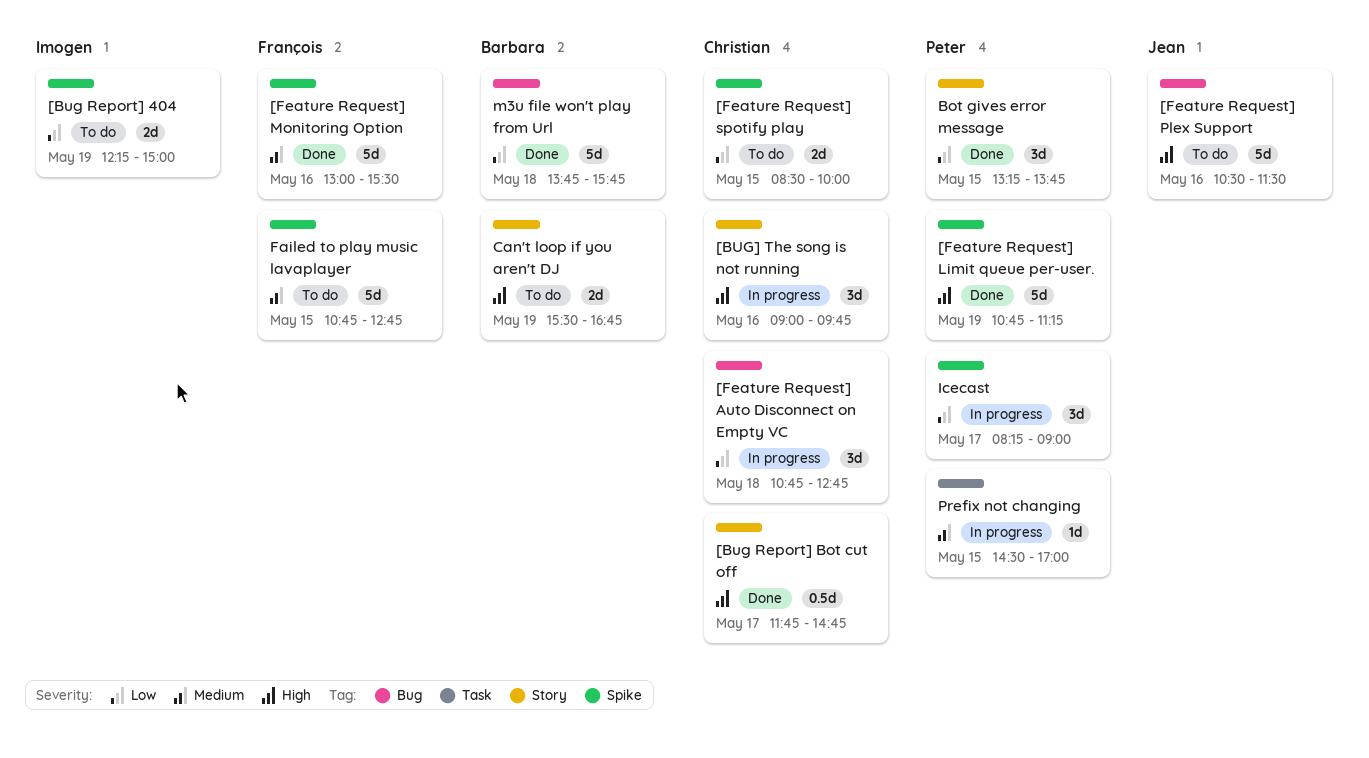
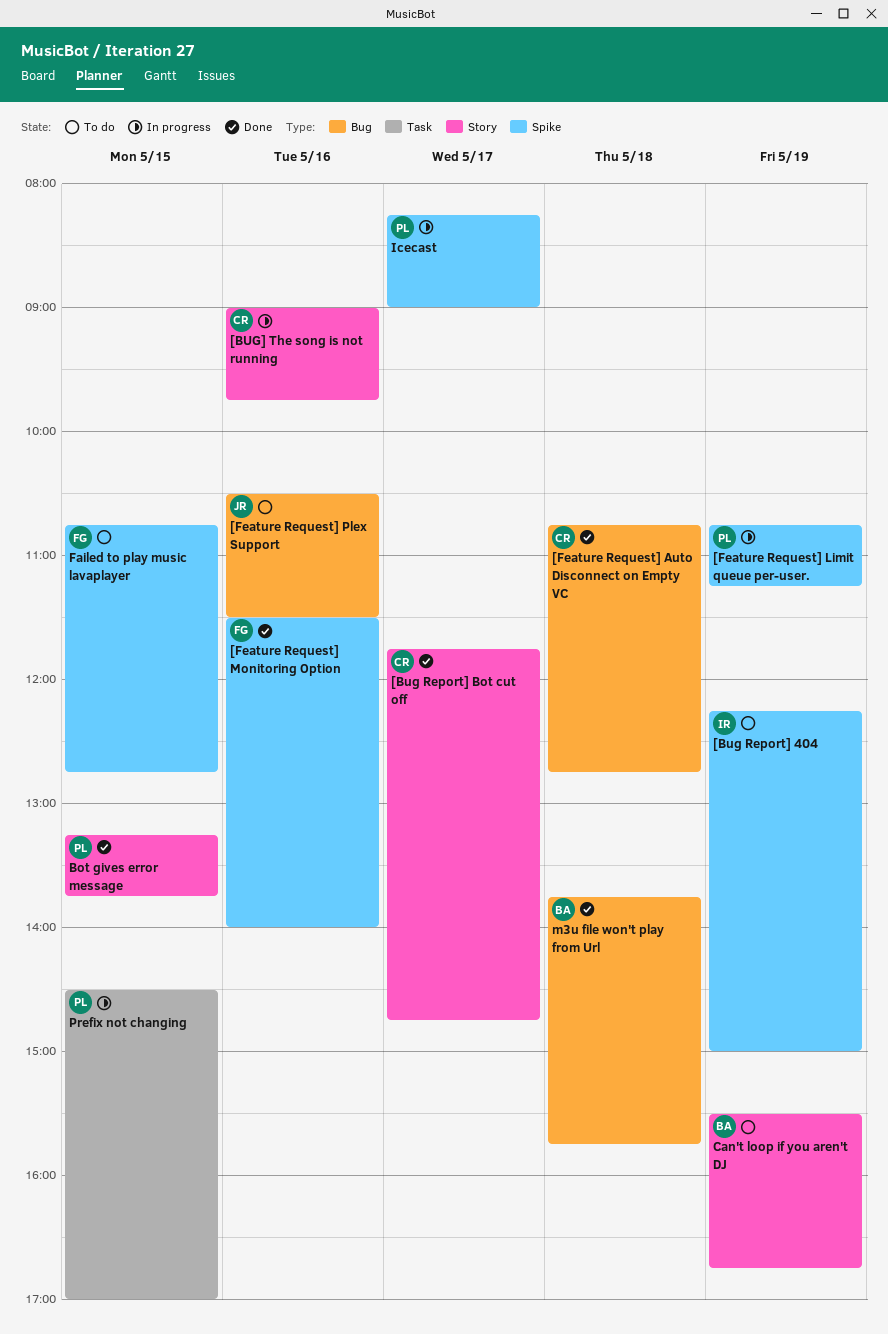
[Feature Request] Auto Disconnect on Empty VC, status: In progress -> Done
[Feature Request] Limit queue per-user., status: Done -> In progress
[Feature Request] Monitoring Option, begins: 13:00 -> 11:30
[Feature Request] Monitoring Option, ends: 15:30 -> 14:00
[Feature Request] spotify play: present -> none

